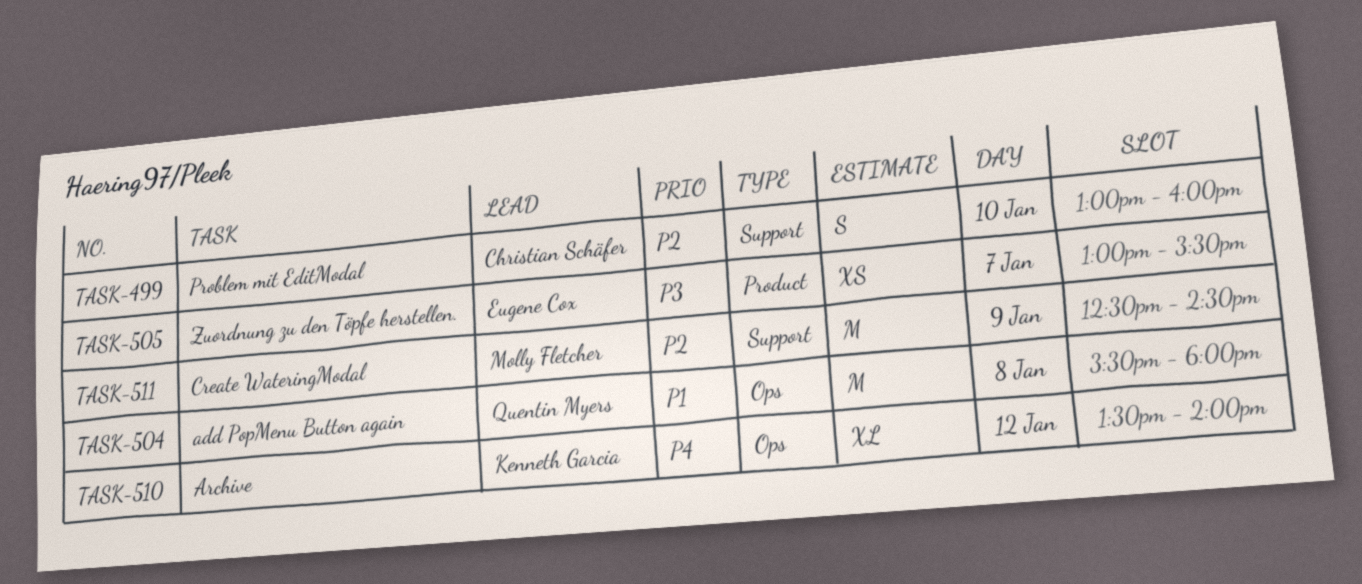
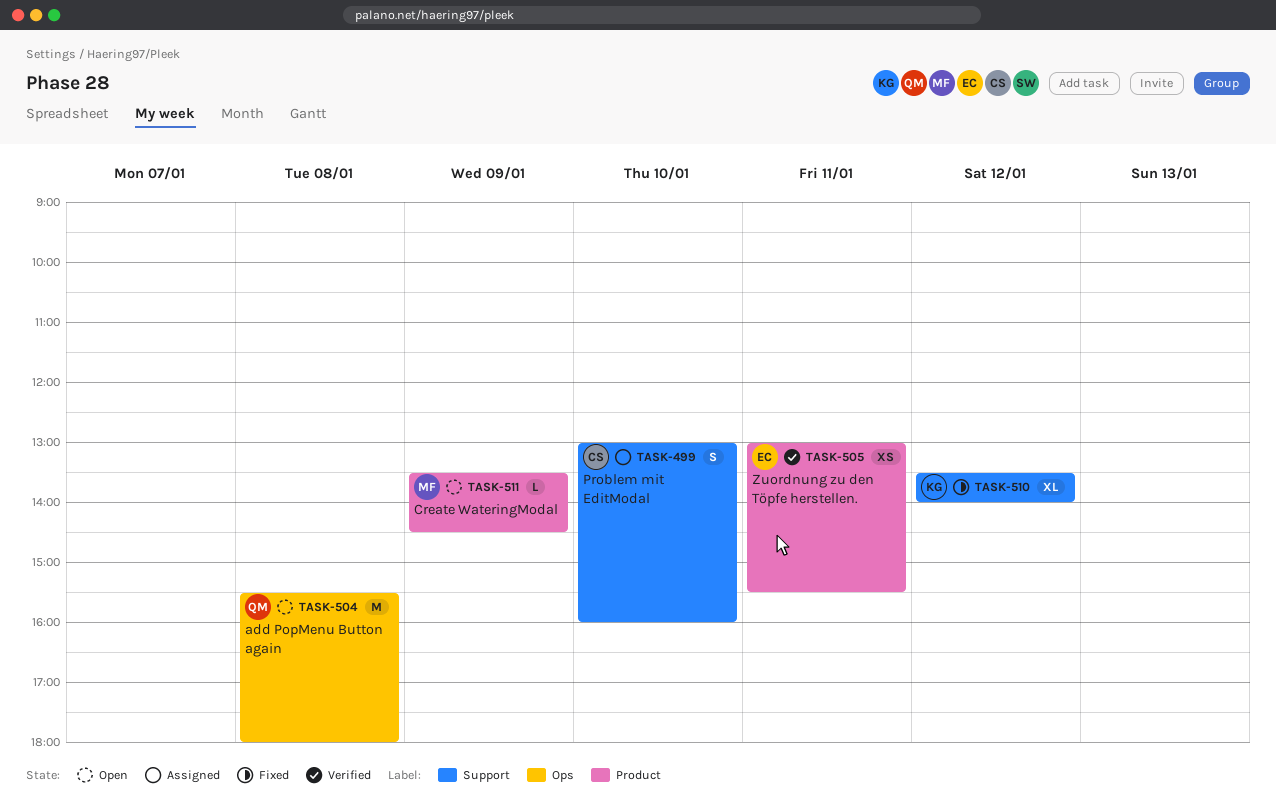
TASK-505, day: Jan 7 -> Jan 11
TASK-510, label: Ops -> Support
TASK-511, label: Support -> Product
TASK-511, estimate: M -> L
TASK-511, begins: 12:30 -> 13:30

